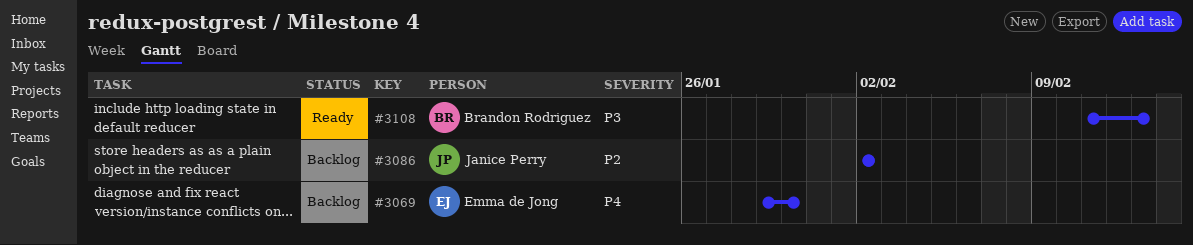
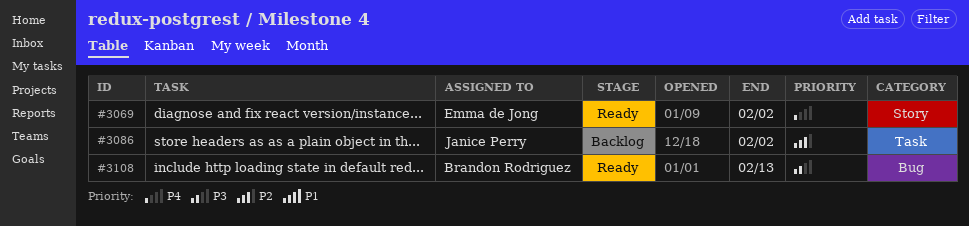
#3069, status: Backlog -> Ready
#3069, due: Jan 30 -> Feb 2

